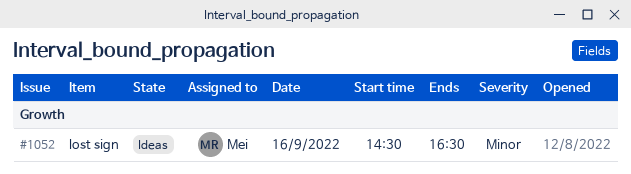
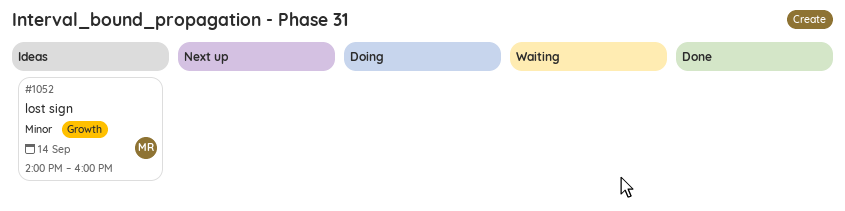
#1052, day: Sep 16 -> Sep 14
#1052, begins: 14:30 -> 14:00
#1052, ends: 16:30 -> 16:00

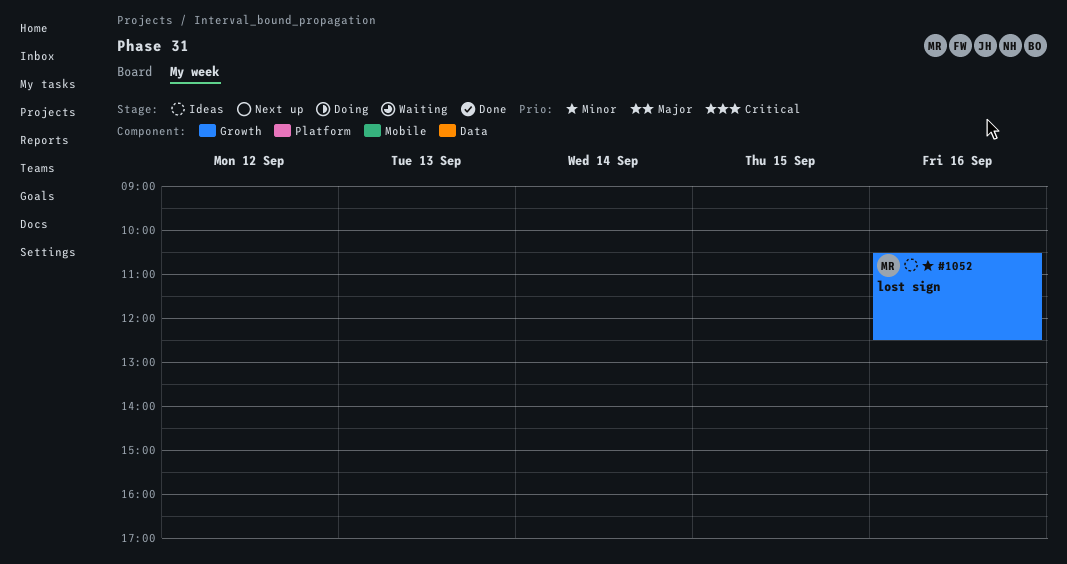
#1052, day: Sep 14 -> Sep 16
#1052, begins: 14:00 -> 10:30
#1052, ends: 16:00 -> 12:30

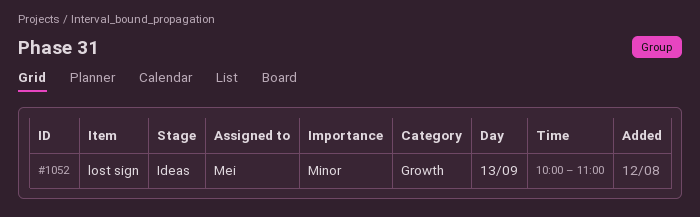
#1052, day: Sep 16 -> Sep 13
#1052, begins: 10:30 -> 10:00
#1052, ends: 12:30 -> 11:00

